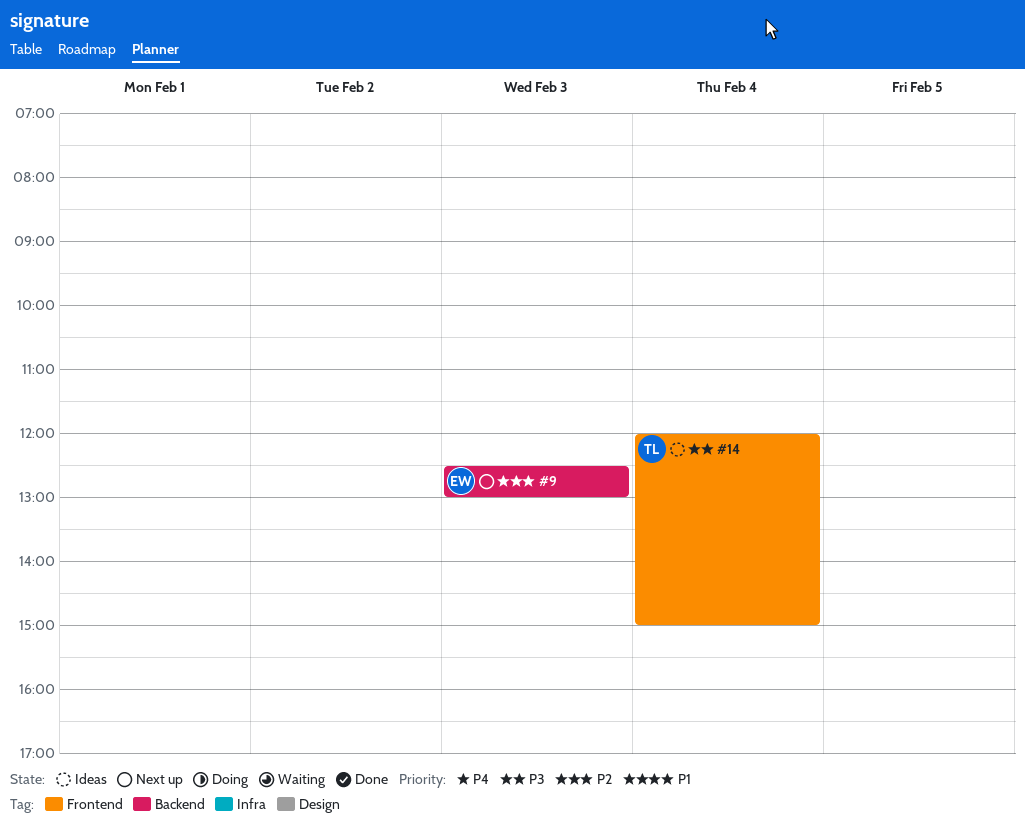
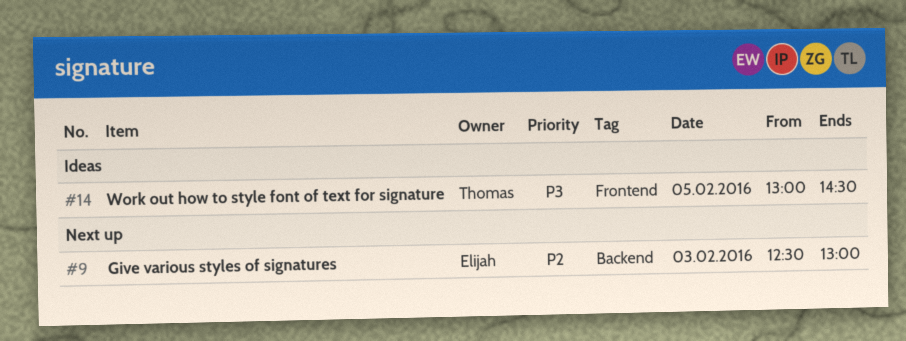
#14, day: Feb 4 -> Feb 5
#14, begins: 12:00 -> 13:00
#14, ends: 15:00 -> 14:30

